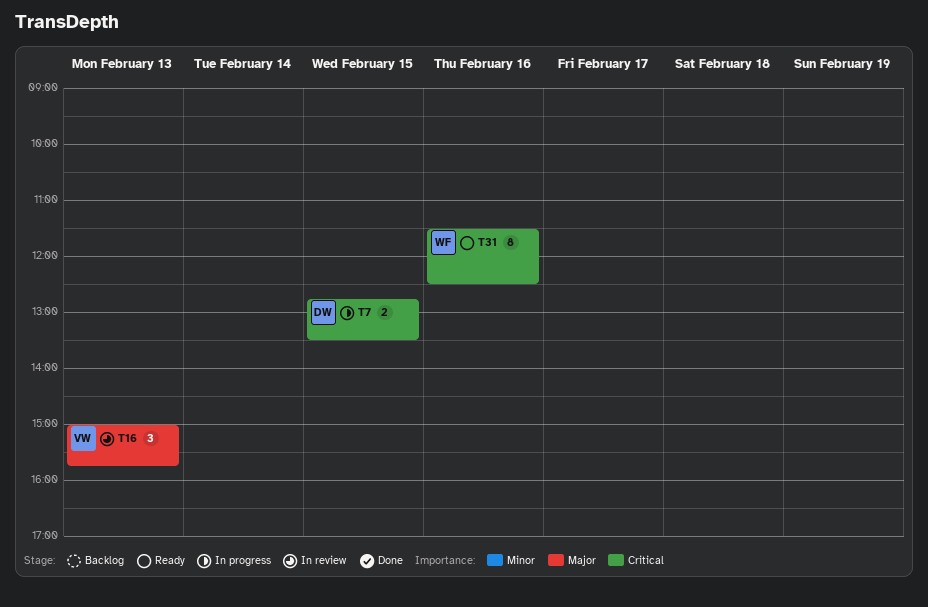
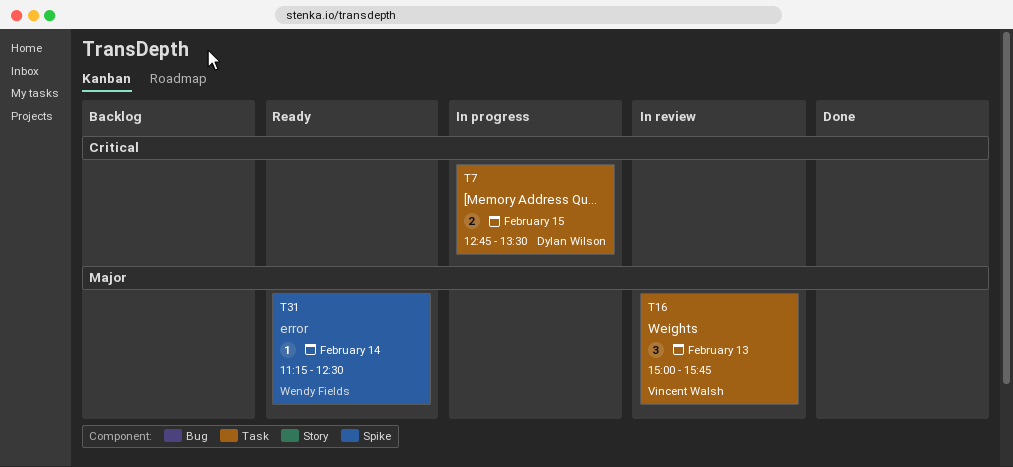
T31, priority: Critical -> Major
T31, estimate: 8 -> 1
T31, day: Feb 16 -> Feb 14
T31, begins: 11:30 -> 11:15

